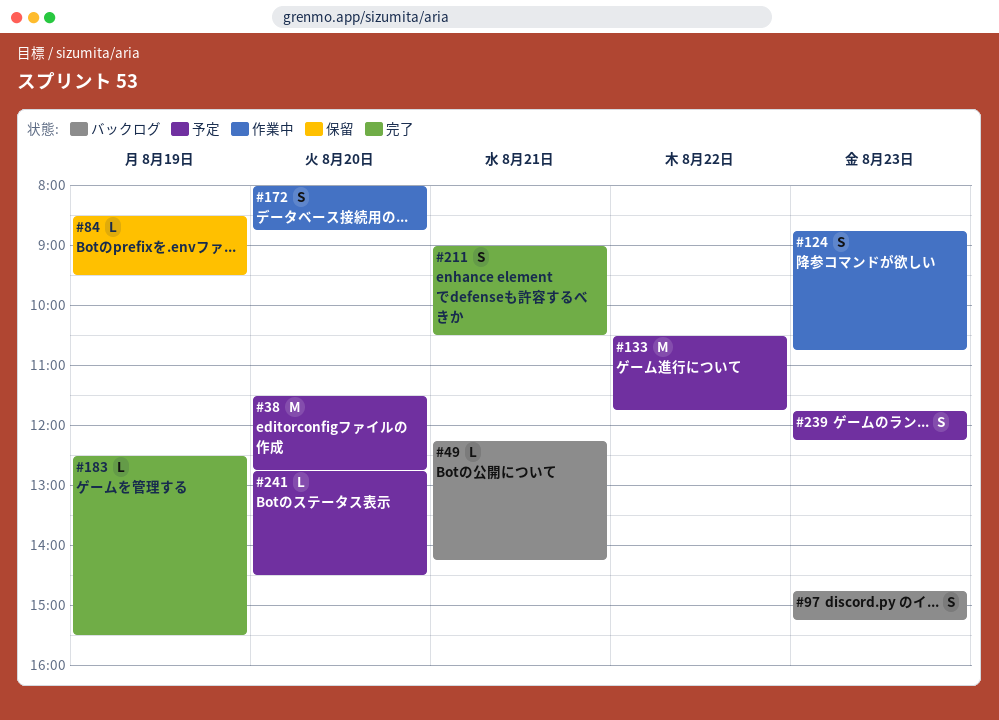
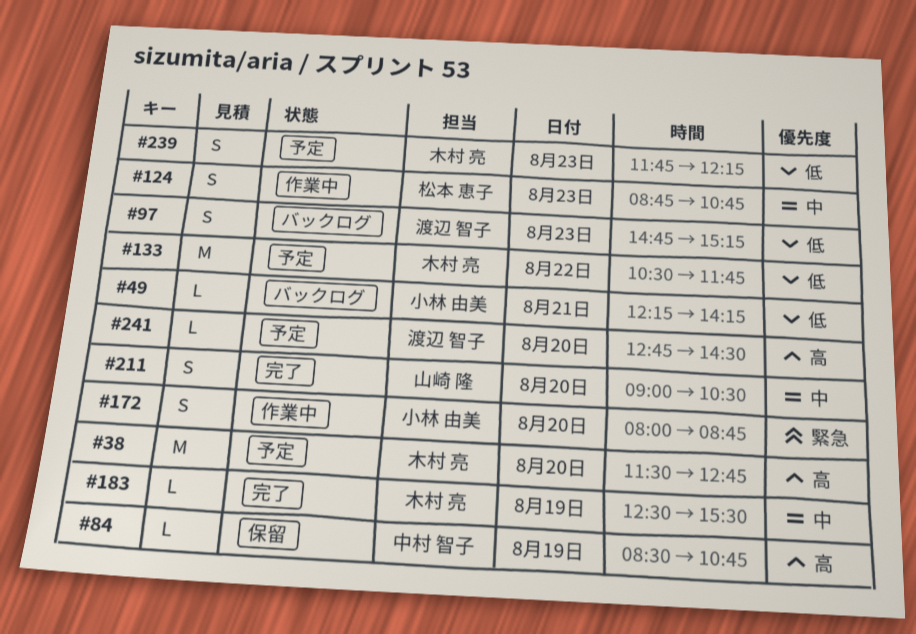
#84, ends: 09:30 -> 10:45
#211, day: Aug 21 -> Aug 20

